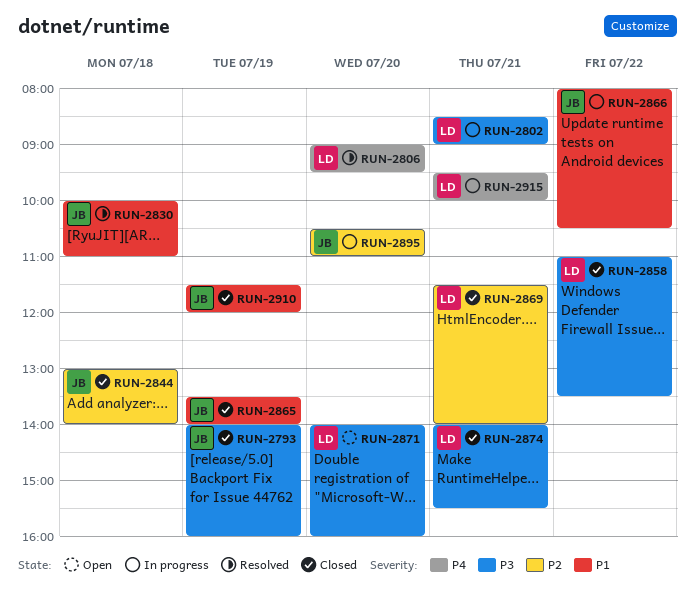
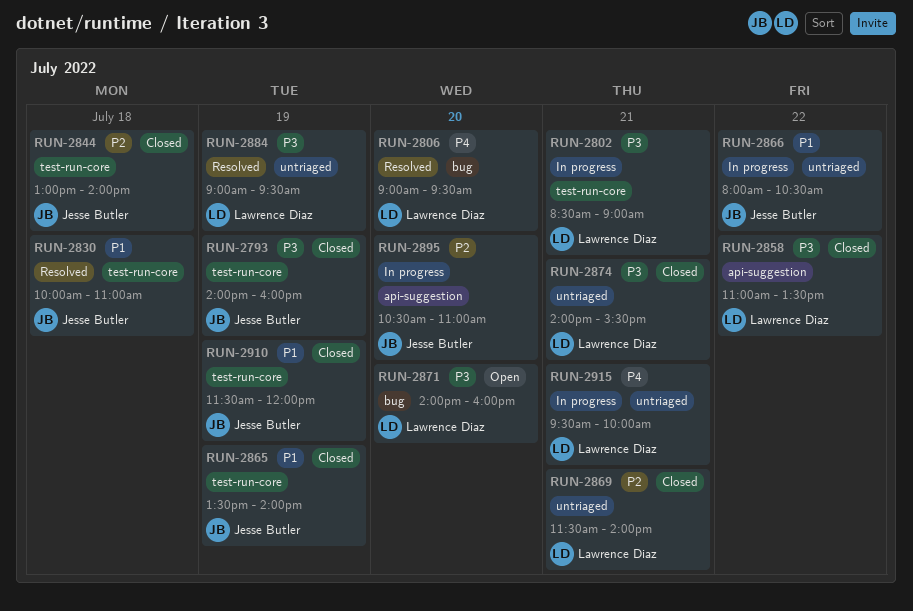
RUN-2884: none -> present

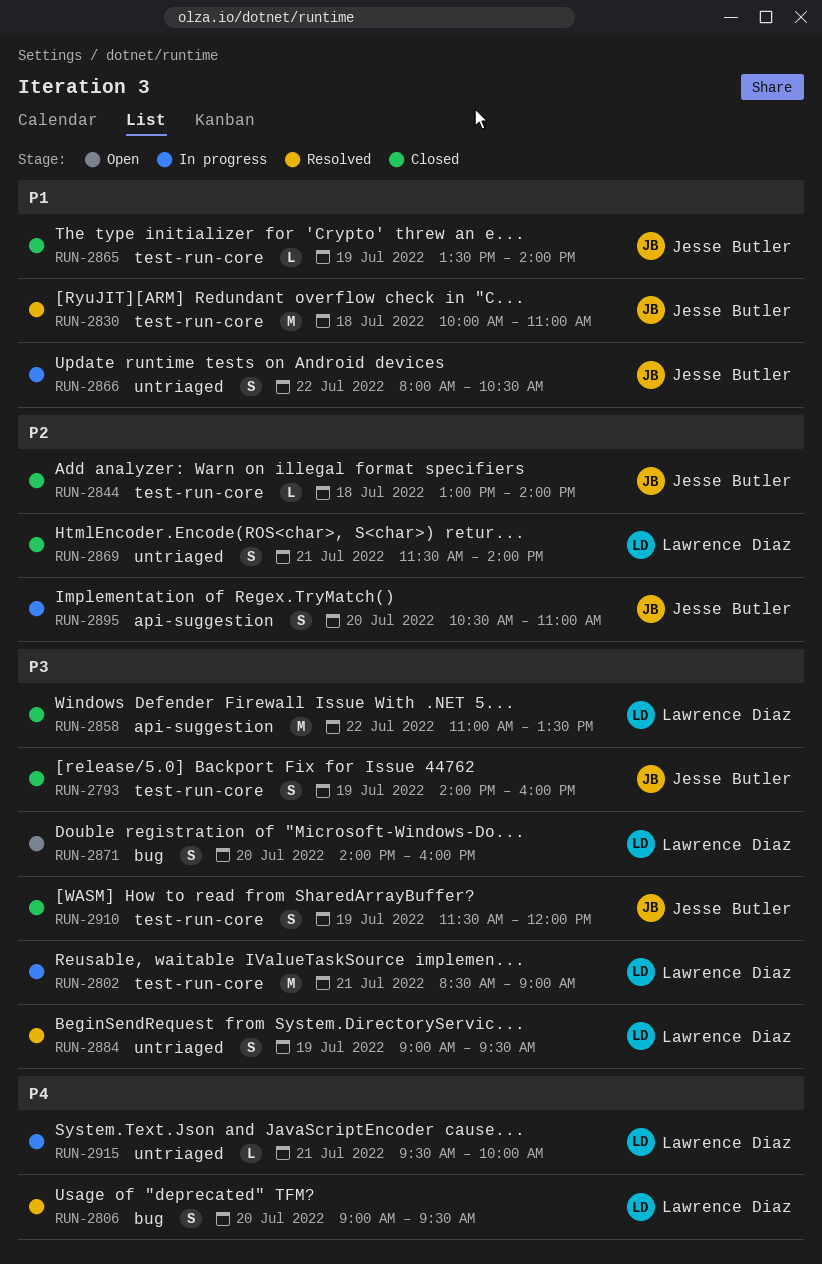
RUN-2874: present -> none
RUN-2910, priority: P1 -> P3

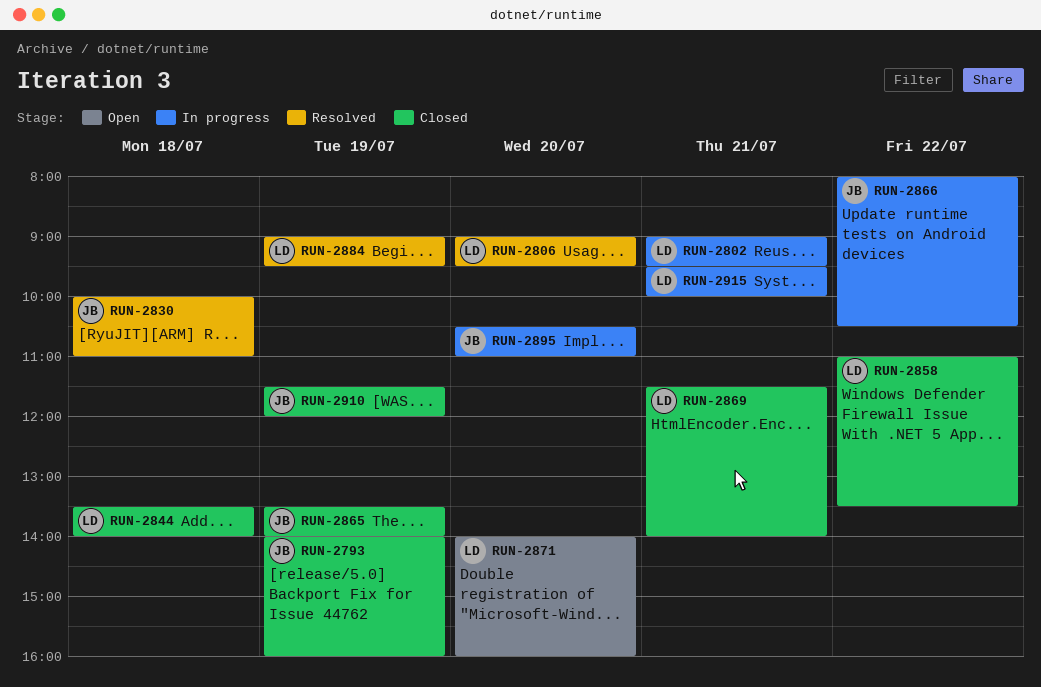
RUN-2802, begins: 08:30 -> 09:00
RUN-2802, ends: 09:00 -> 09:30
RUN-2844, owner: Jesse Butler -> Lawrence Diaz
RUN-2844, begins: 13:00 -> 13:30

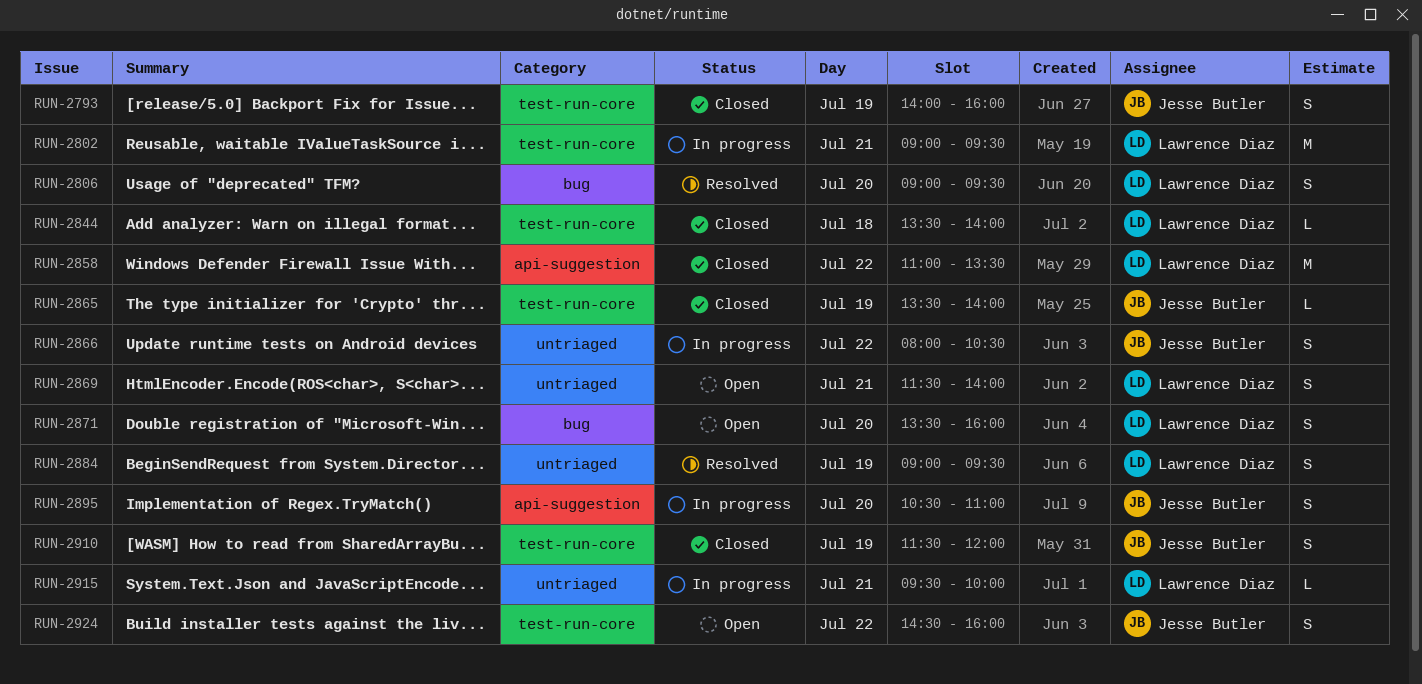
RUN-2830: present -> none
RUN-2869, status: Closed -> Open
RUN-2871, begins: 14:00 -> 13:30
RUN-2924: none -> present

